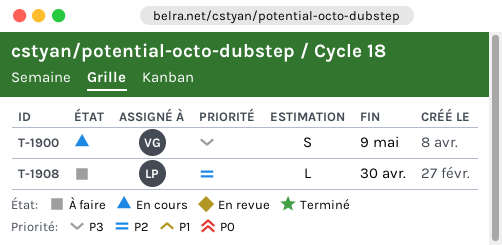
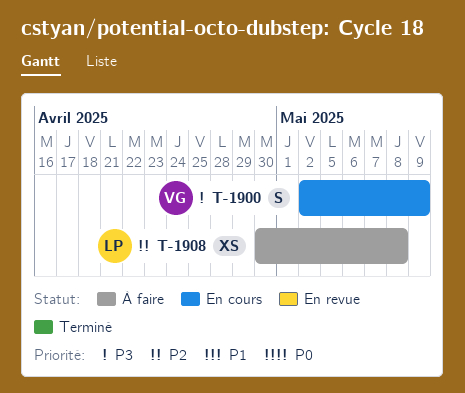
T-1908, estimate: L -> XS
T-1908, due: Apr 30 -> May 8

